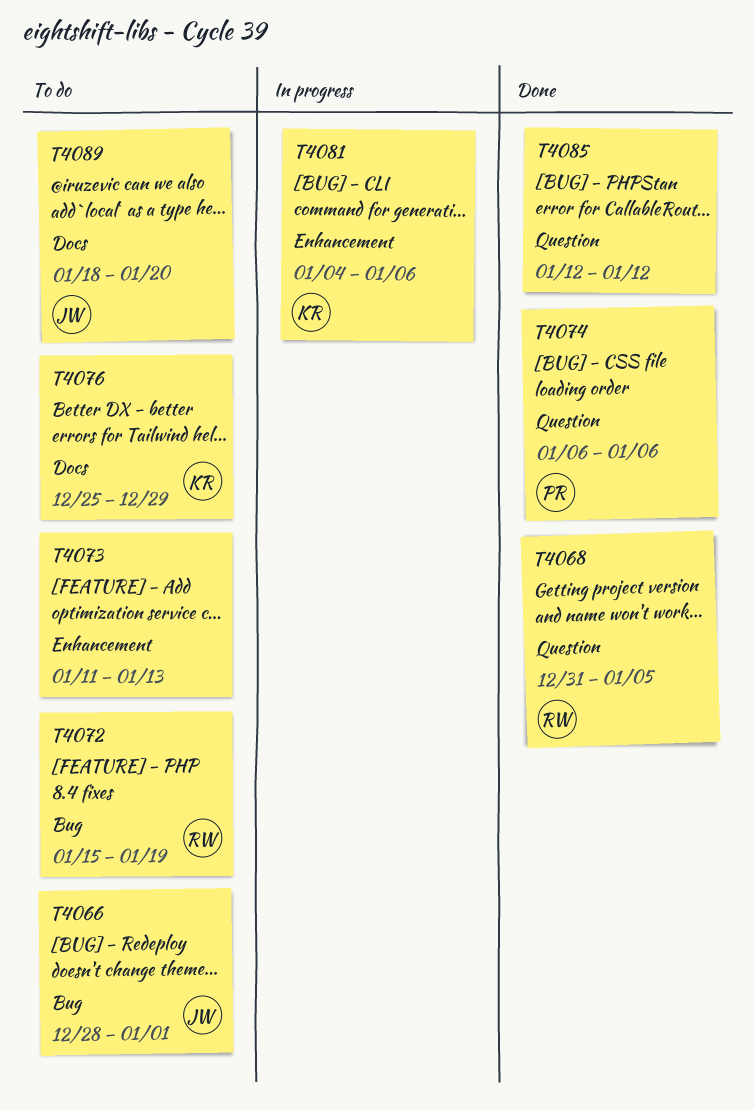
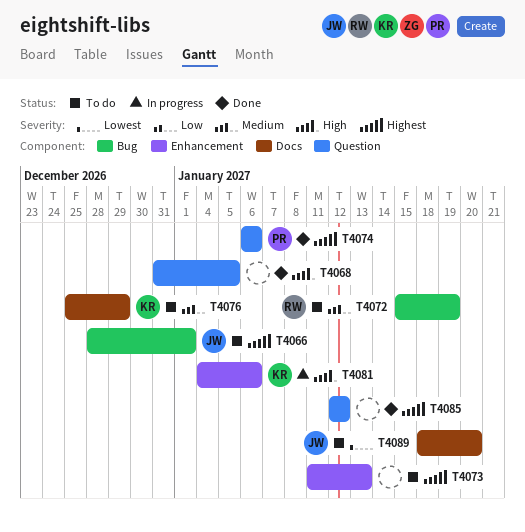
T4068, owner: RW -> none

